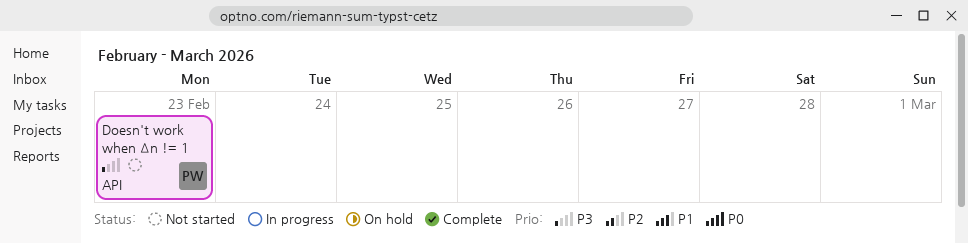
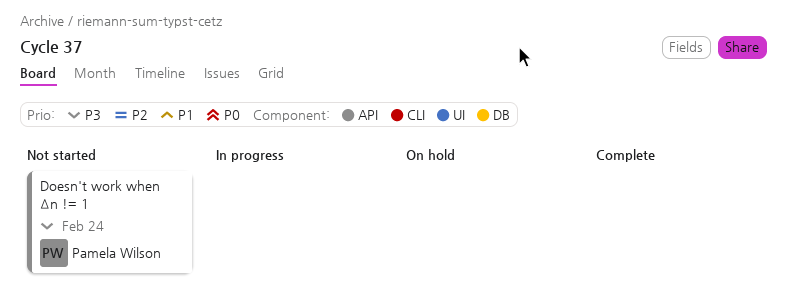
Doesn't work when Δn != 1, due: Feb 23 -> Feb 24

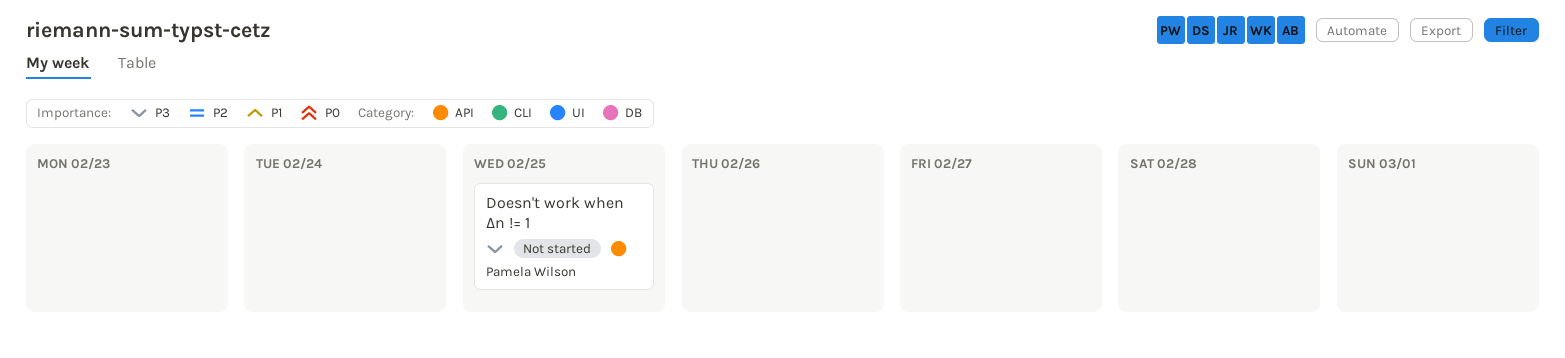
Doesn't work when Δn != 1, due: Feb 24 -> Feb 25

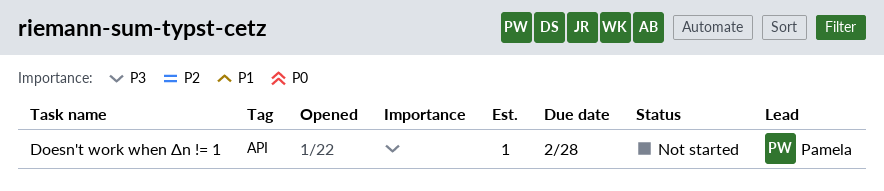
Doesn't work when Δn != 1, due: Feb 25 -> Feb 28

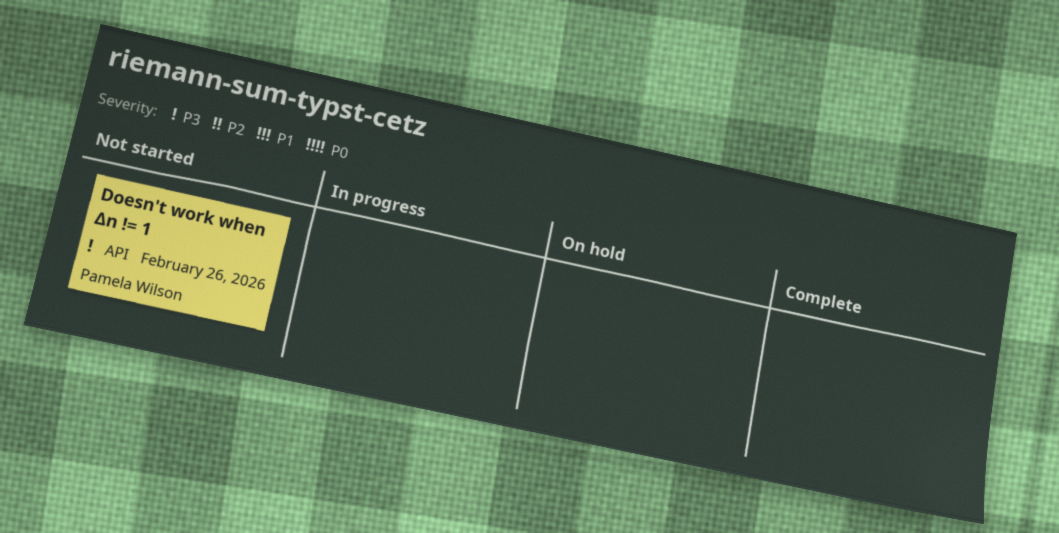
Doesn't work when Δn != 1, due: Feb 28 -> Feb 26

